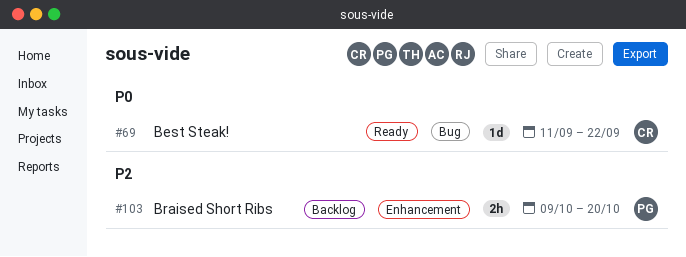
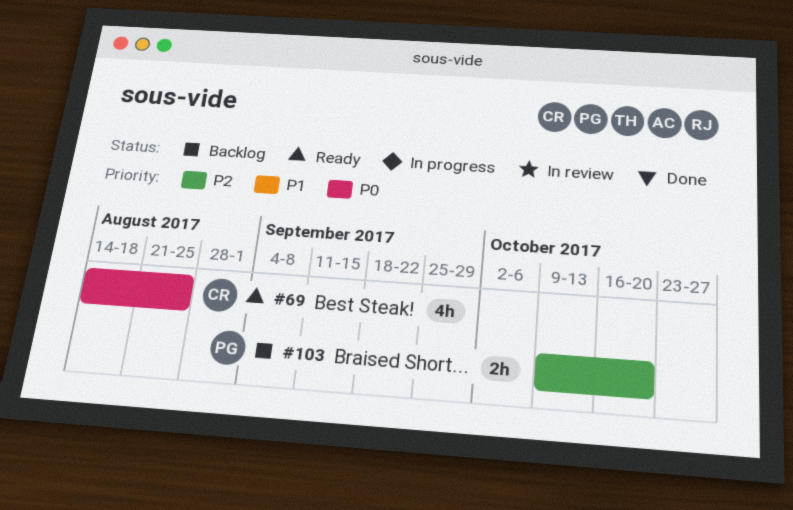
#69, estimate: 1d -> 4h
#69, start: Sep 11 -> Aug 14
#69, due: Sep 22 -> Aug 25

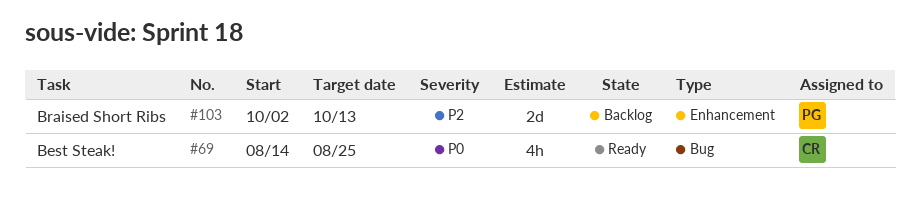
#103, estimate: 2h -> 2d
#103, start: Oct 9 -> Oct 2
#103, due: Oct 20 -> Oct 13

